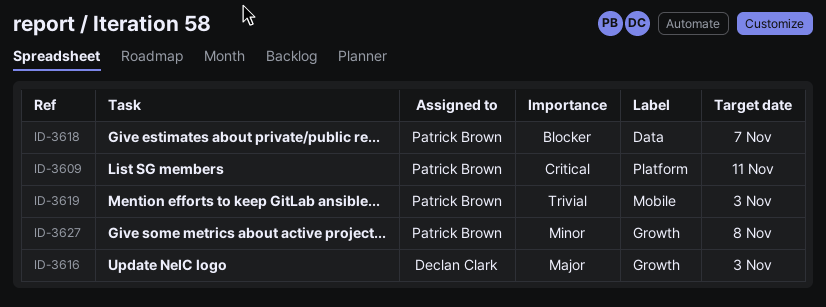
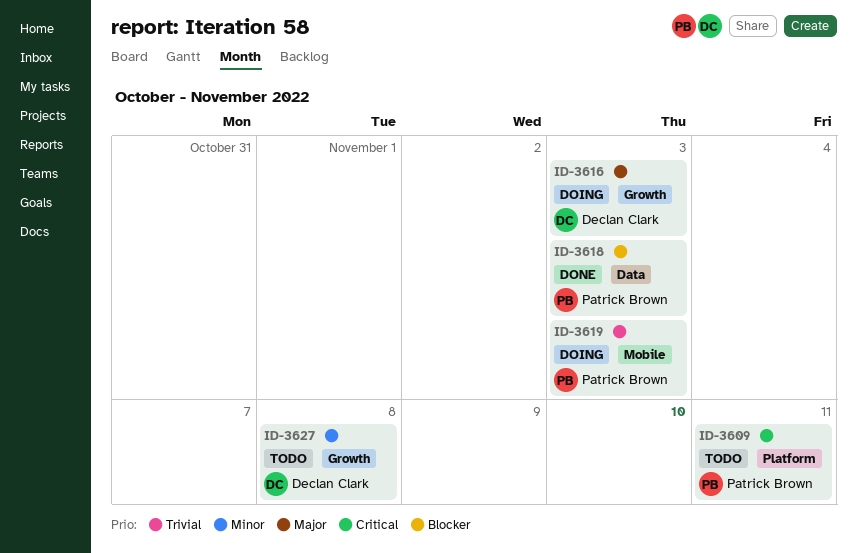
ID-3618, due: Nov 7 -> Nov 3
ID-3627, owner: Patrick Brown -> Declan Clark

